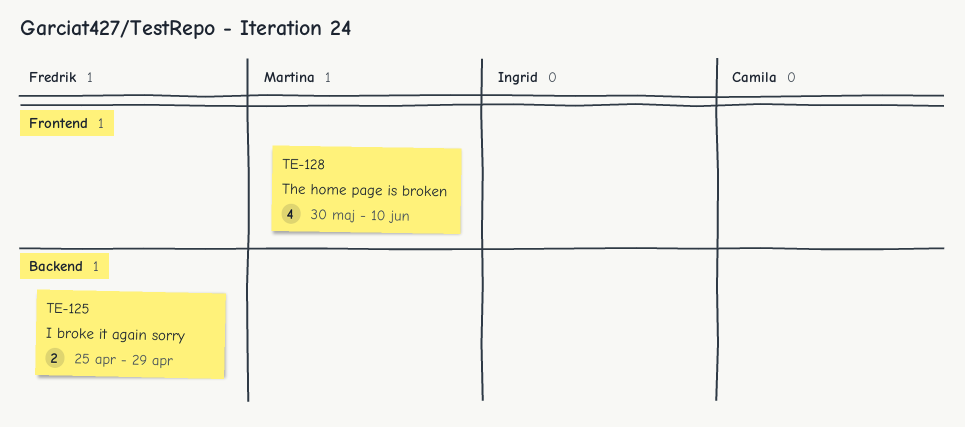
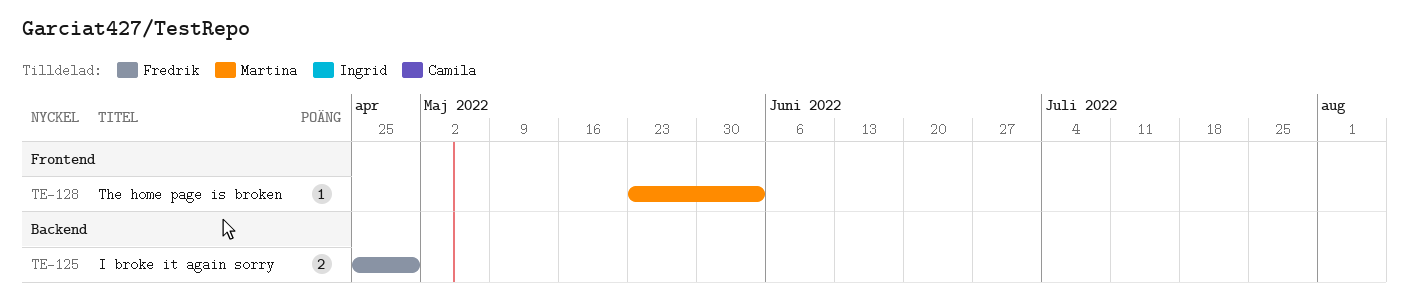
TE-128, estimate: 4 -> 1
TE-128, start: May 30 -> May 23
TE-128, due: Jun 10 -> Jun 3

